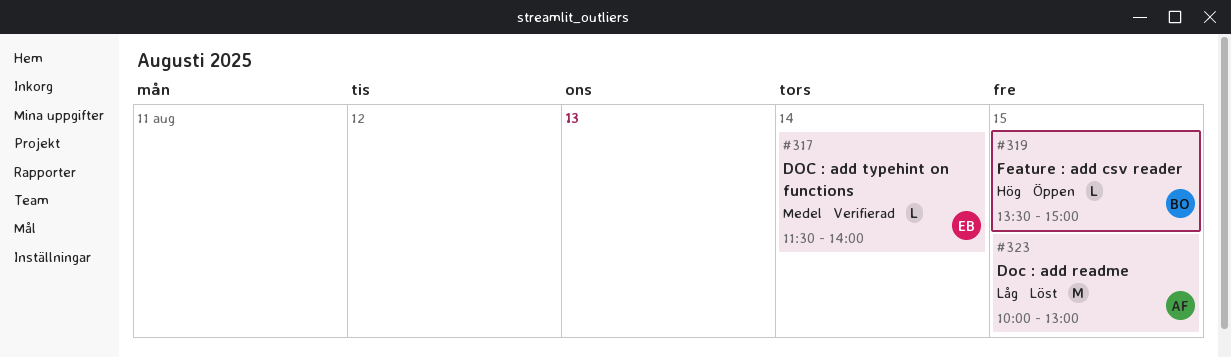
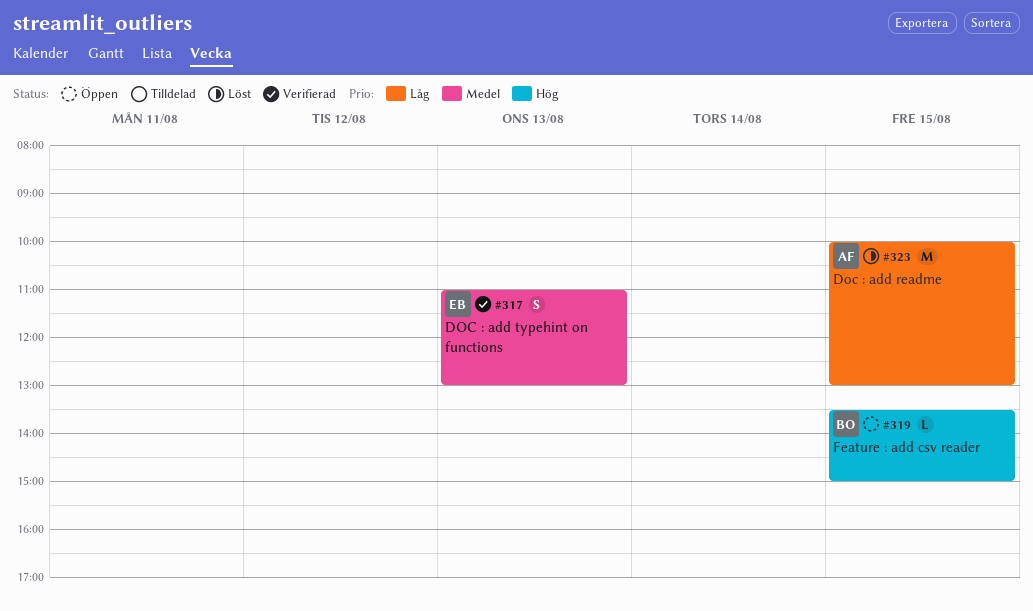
#317, estimate: L -> S
#317, day: Aug 14 -> Aug 13
#317, begins: 11:30 -> 11:00
#317, ends: 14:00 -> 13:00

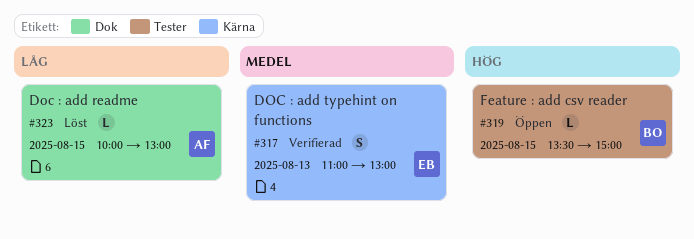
#323, estimate: M -> L

